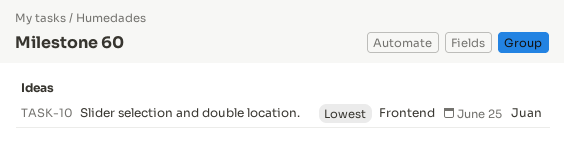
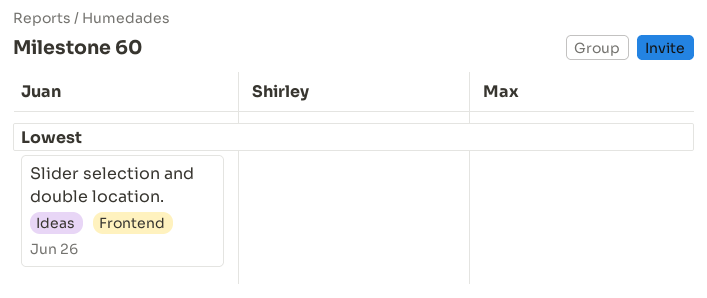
Slider selection and double location., due: Jun 25 -> Jun 26

